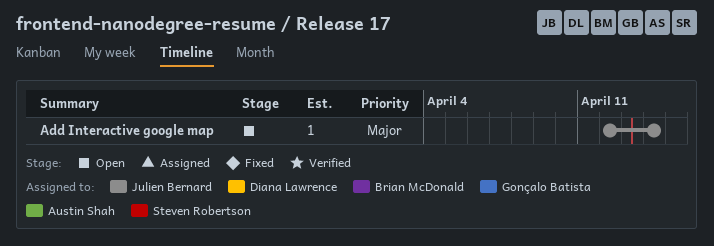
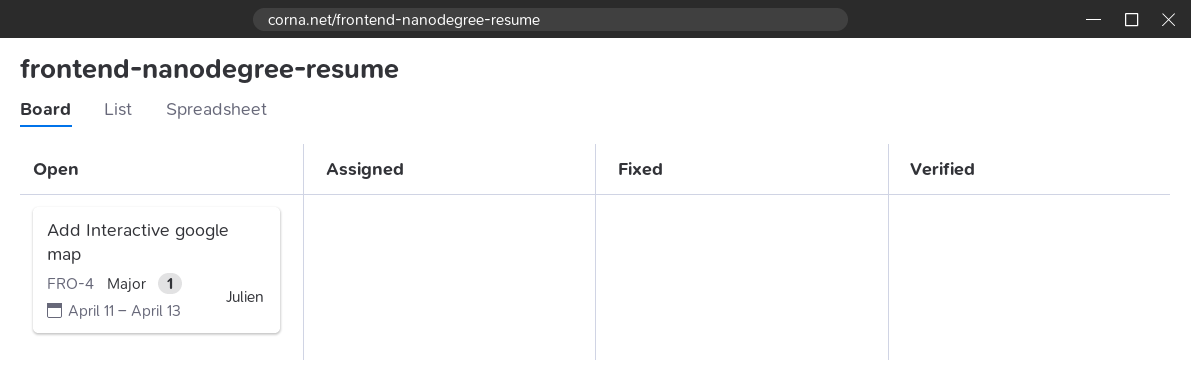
Add Interactive google map, start: Apr 12 -> Apr 11
Add Interactive google map, due: Apr 14 -> Apr 13

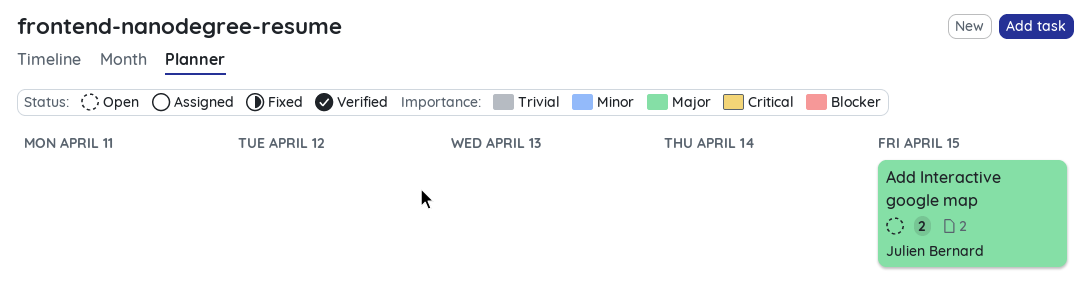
Add Interactive google map, estimate: 1 -> 2
Add Interactive google map, due: Apr 13 -> Apr 15

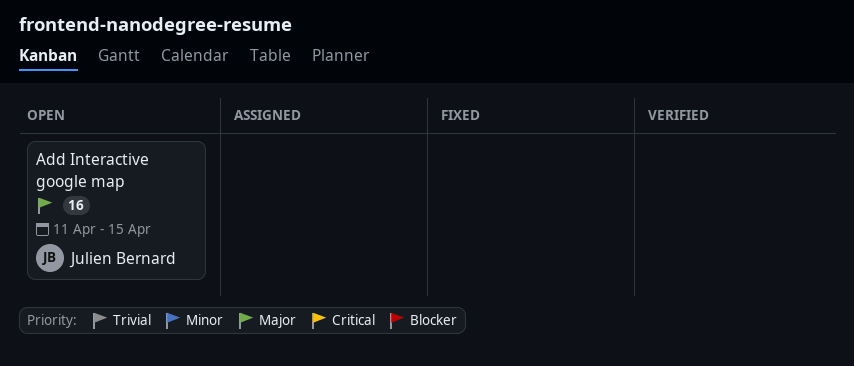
Add Interactive google map, estimate: 2 -> 16

